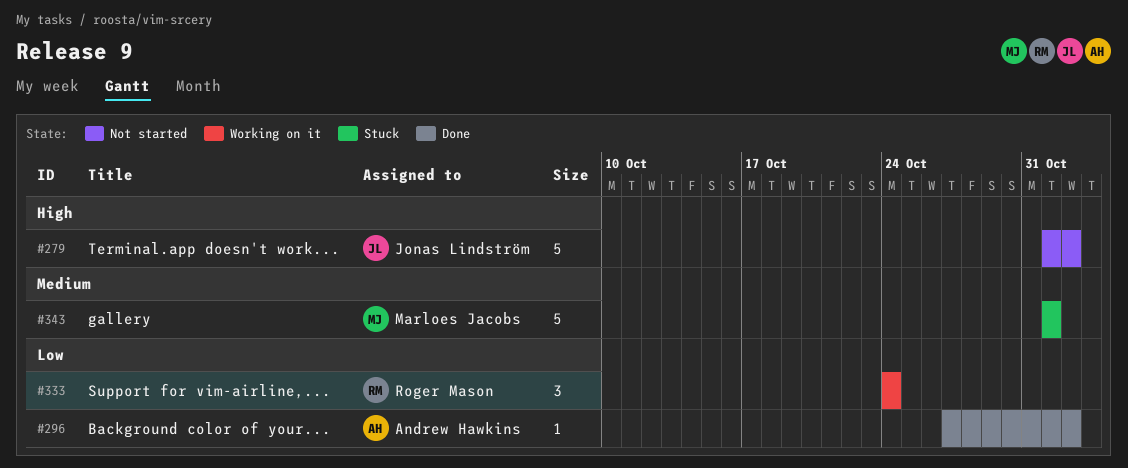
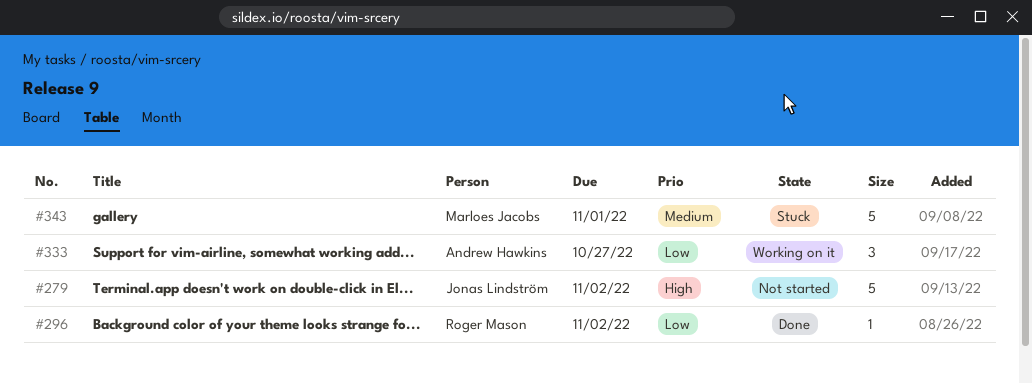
#296, owner: Andrew Hawkins -> Roger Mason
#333, owner: Roger Mason -> Andrew Hawkins
#333, due: Oct 24 -> Oct 27

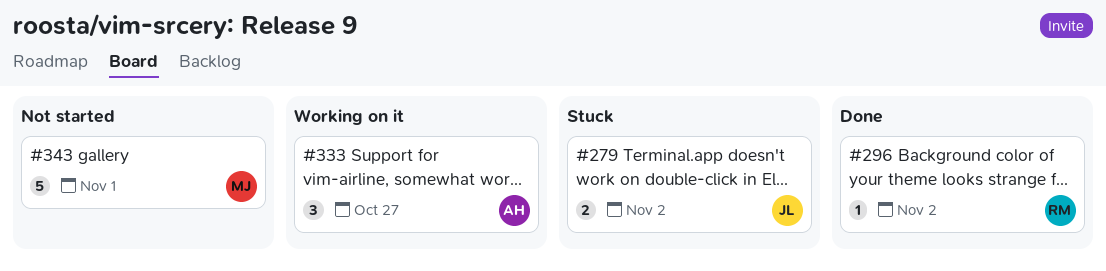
#279, status: Not started -> Stuck
#279, estimate: 5 -> 2
#343, status: Stuck -> Not started

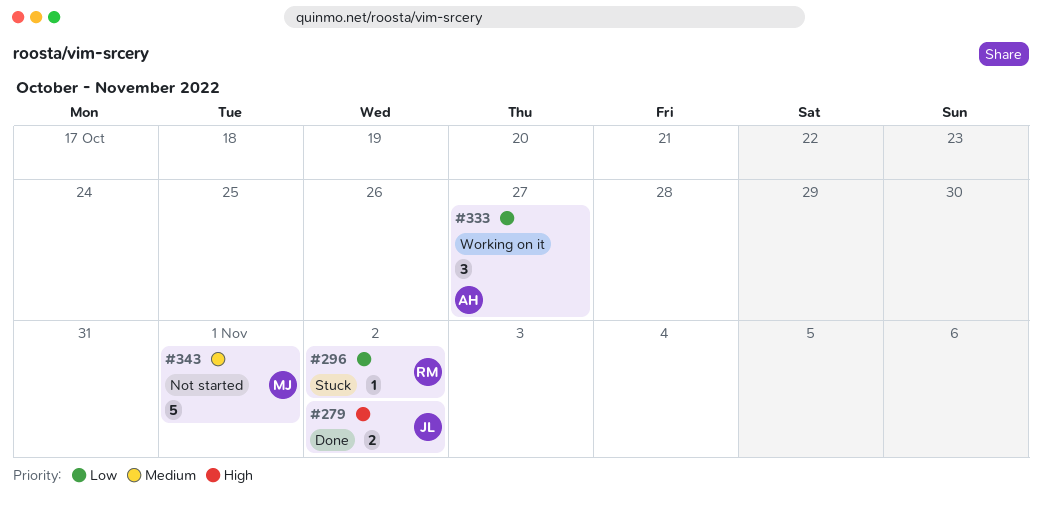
#279, status: Stuck -> Done
#296, status: Done -> Stuck

